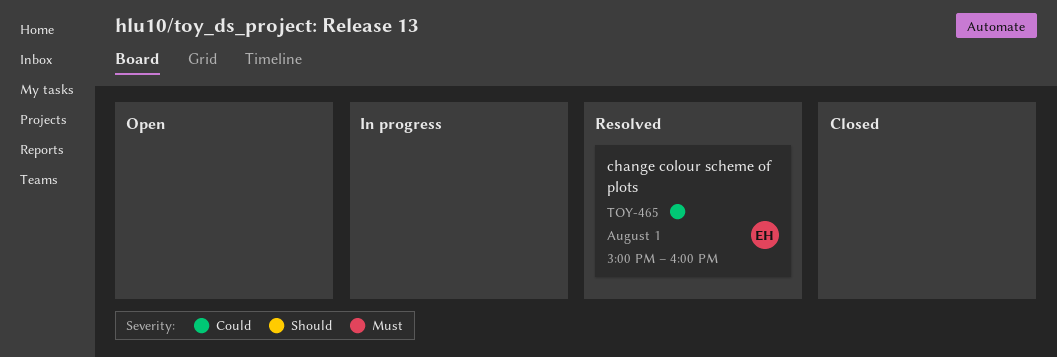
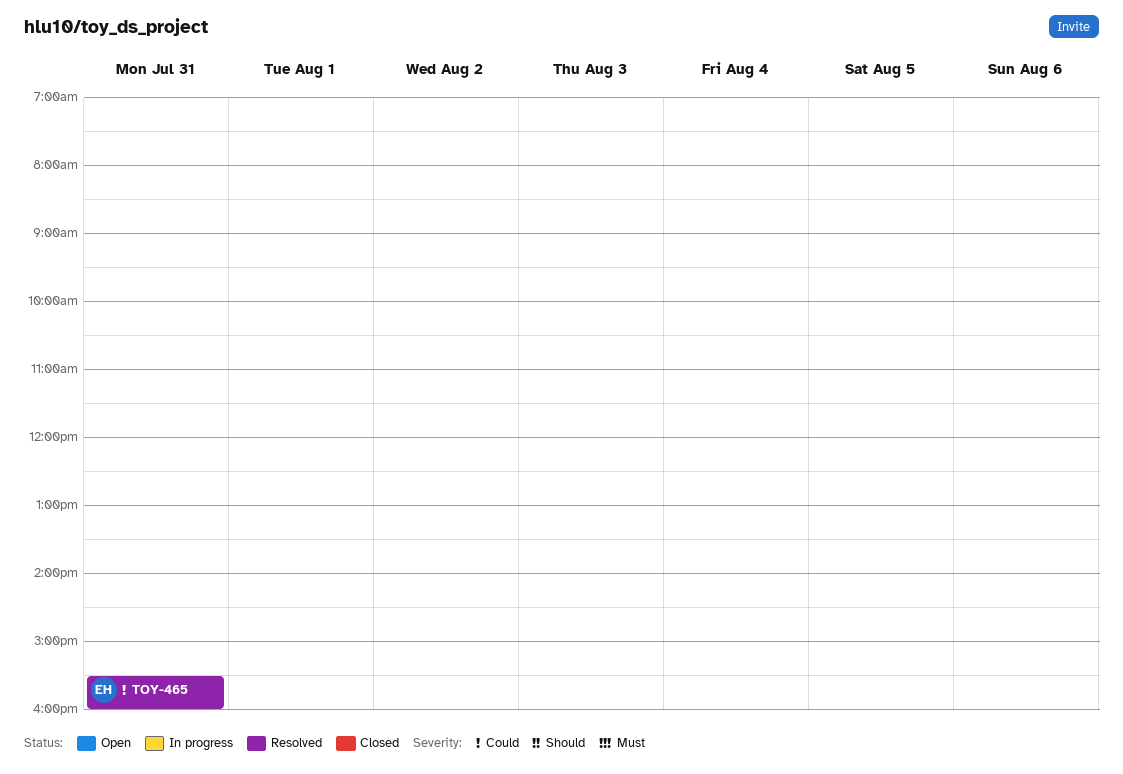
TOY-465, day: Aug 1 -> Jul 31
TOY-465, begins: 15:00 -> 15:30

